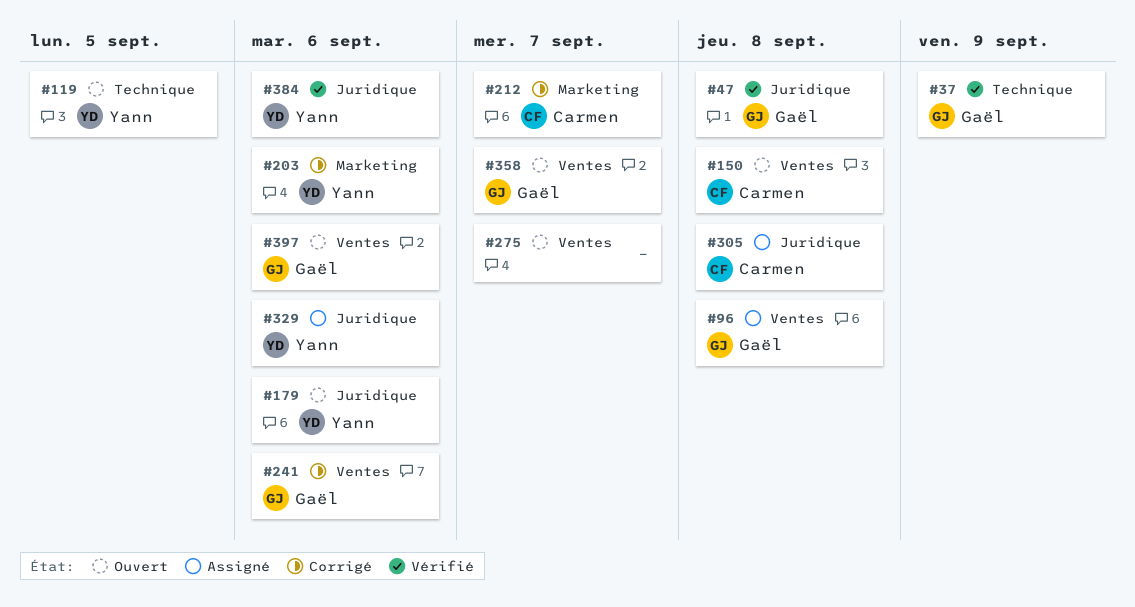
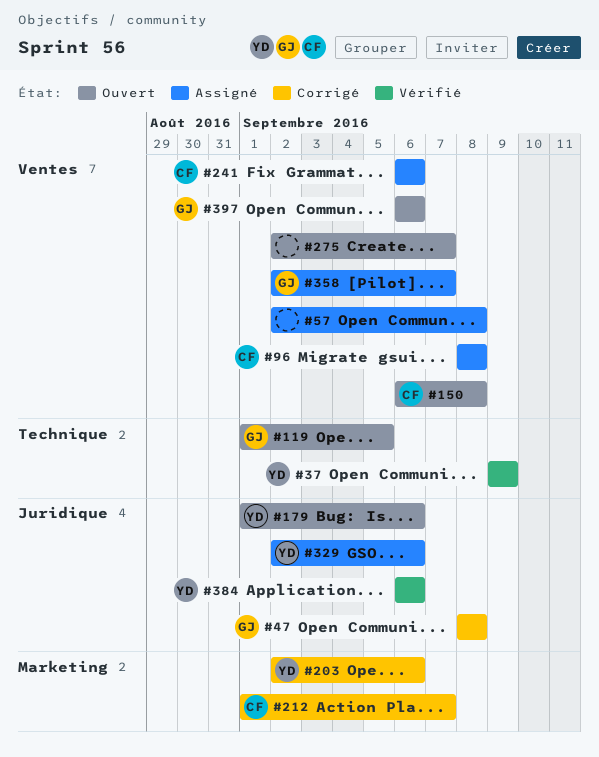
#37, owner: Gaël -> Yann
#47, status: Vérifié -> Corrigé
#57: none -> present
#96, owner: Gaël -> Carmen
#119, owner: Yann -> Gaël
#241, status: Corrigé -> Assigné
#241, owner: Gaël -> Carmen
#305: present -> none
#358, status: Ouvert -> Assigné

